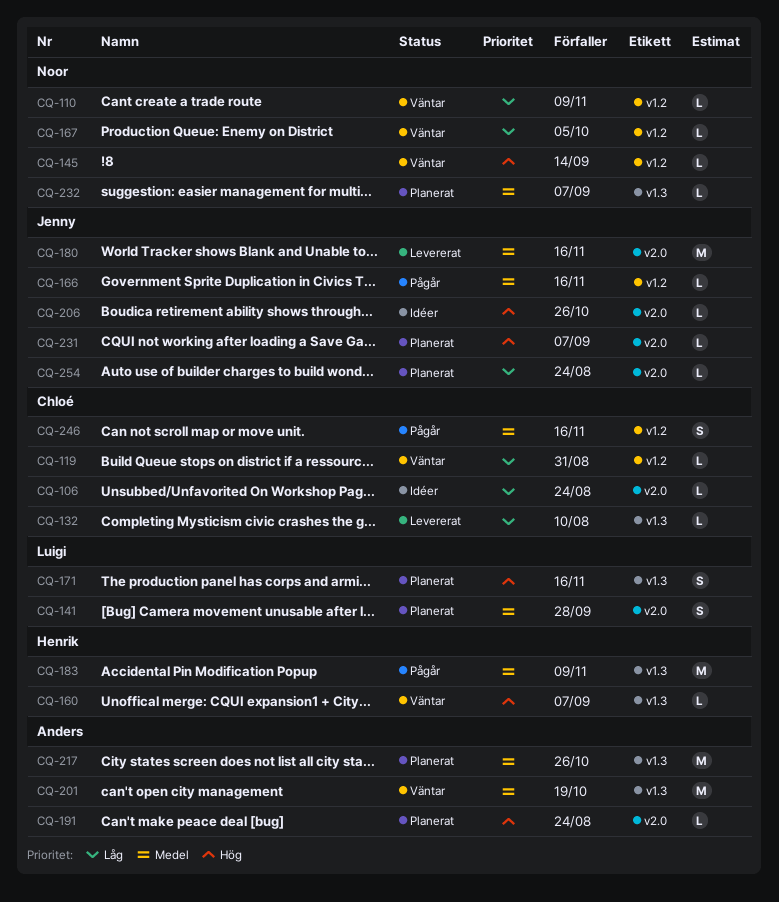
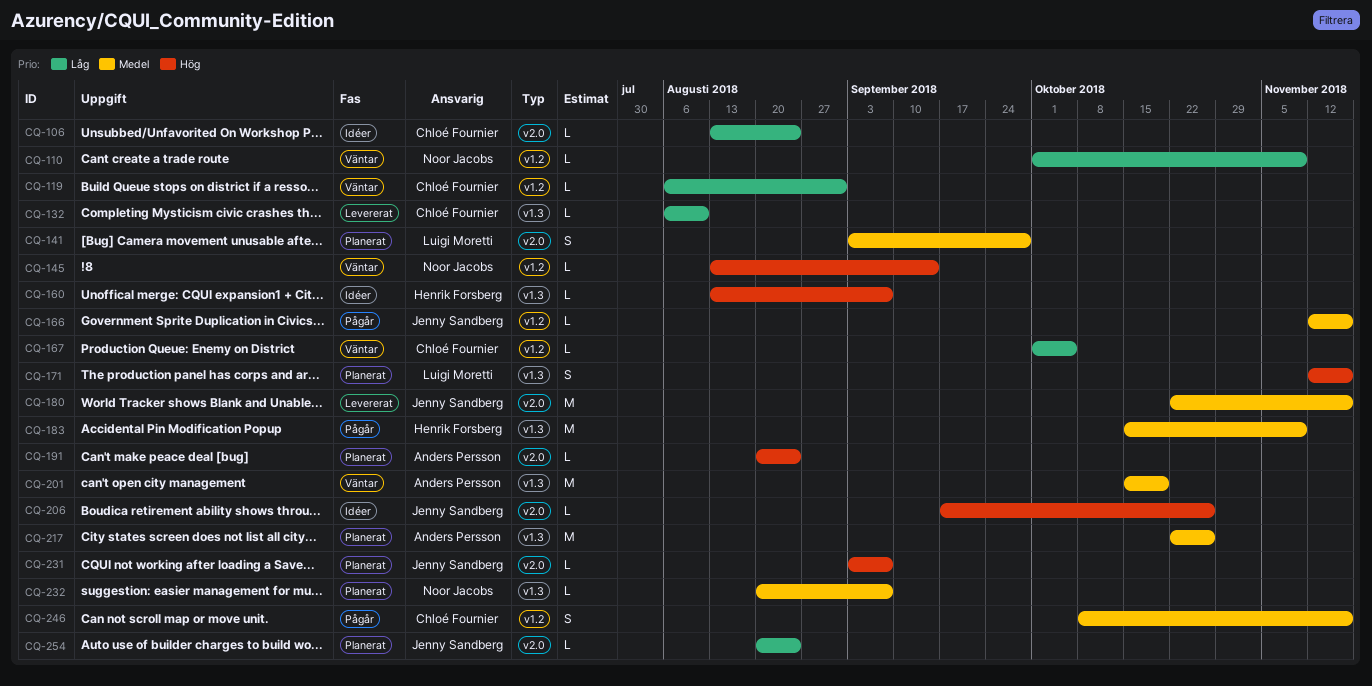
CQ-160, status: Väntar -> Idéer
CQ-167, owner: Noor Jacobs -> Chloé Fournier

